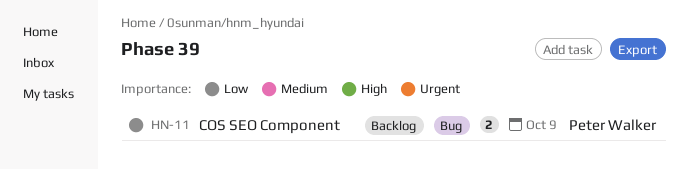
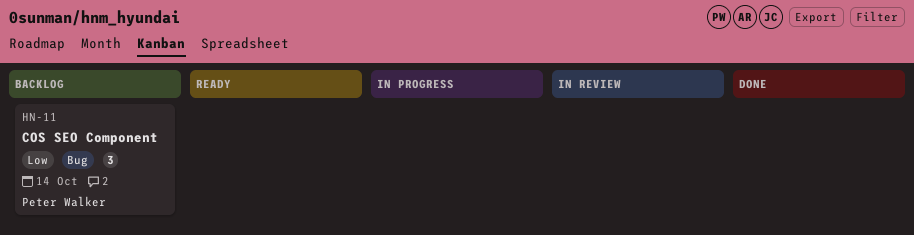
HN-11, estimate: 2 -> 3
HN-11, due: Oct 9 -> Oct 14

